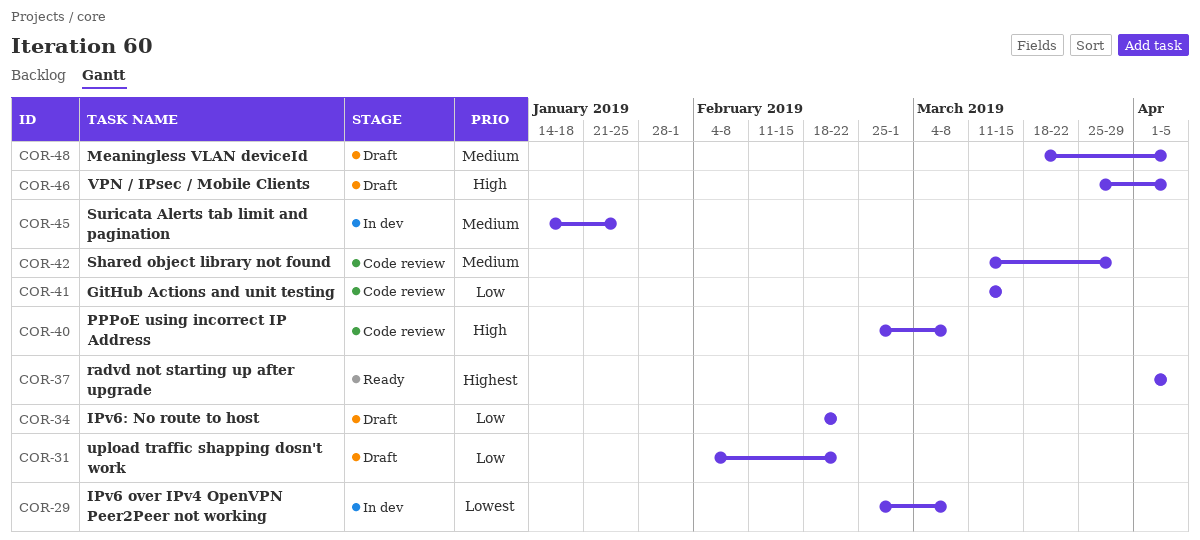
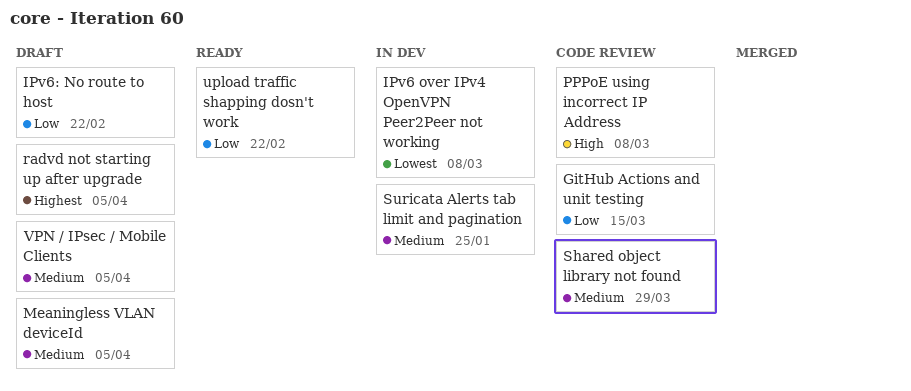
radvd not starting up after upgrade, status: Ready -> Draft
upload traffic shapping dosn't work, status: Draft -> Ready
VPN / IPsec / Mobile Clients, priority: High -> Medium

